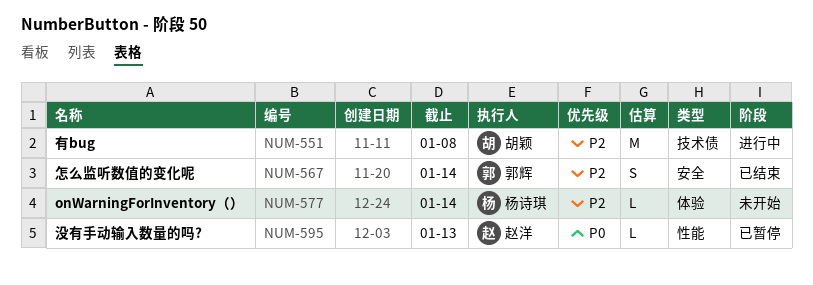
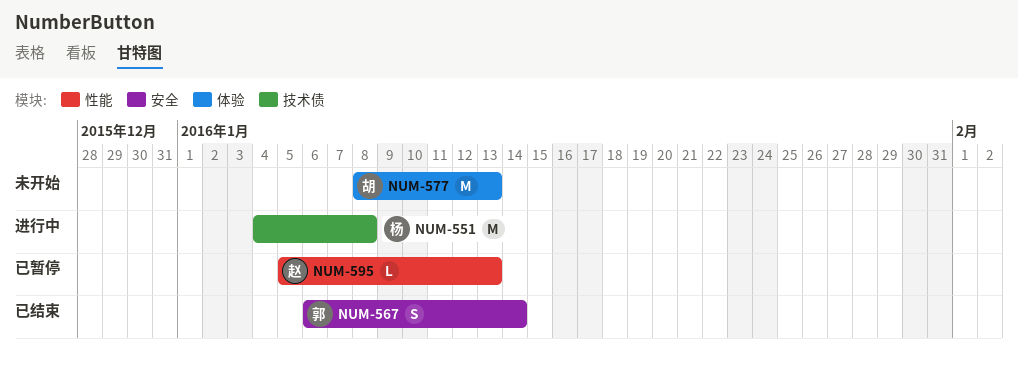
NUM-551, owner: 胡颖 -> 杨诗琪
NUM-577, owner: 杨诗琪 -> 胡颖
NUM-577, estimate: L -> M
NUM-577, due: Jan 14 -> Jan 13

